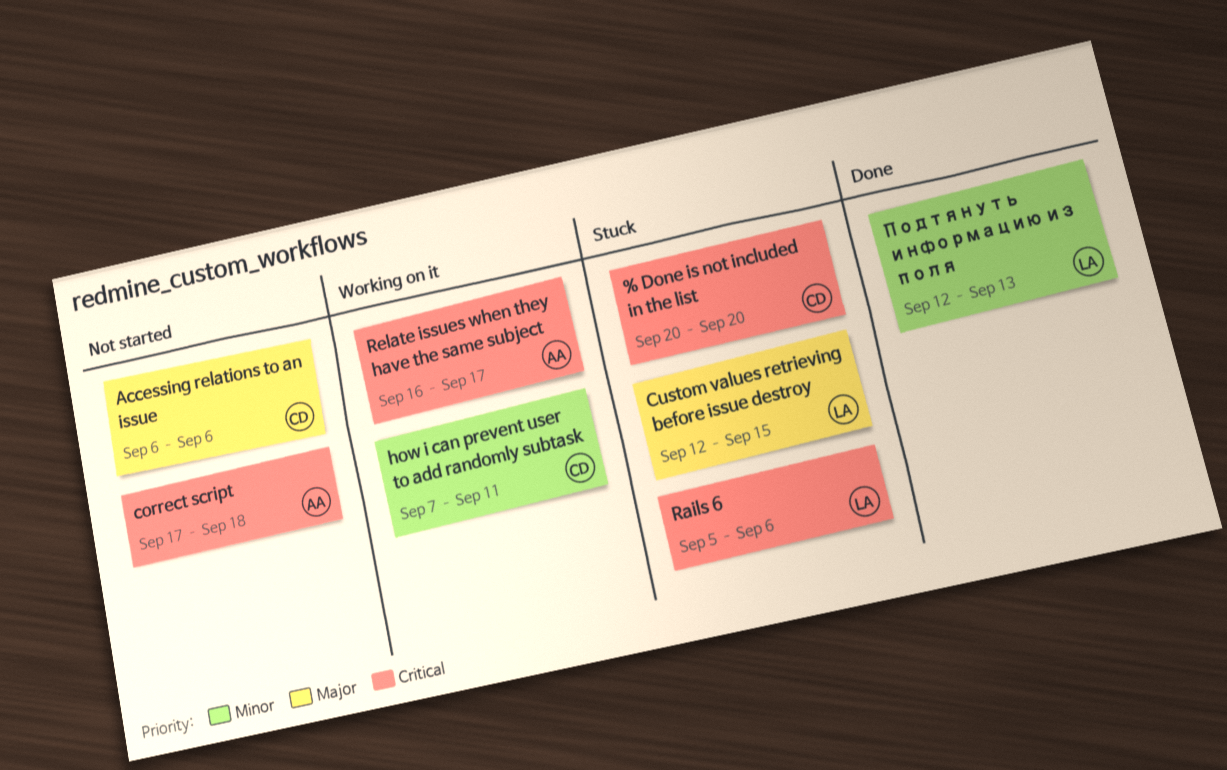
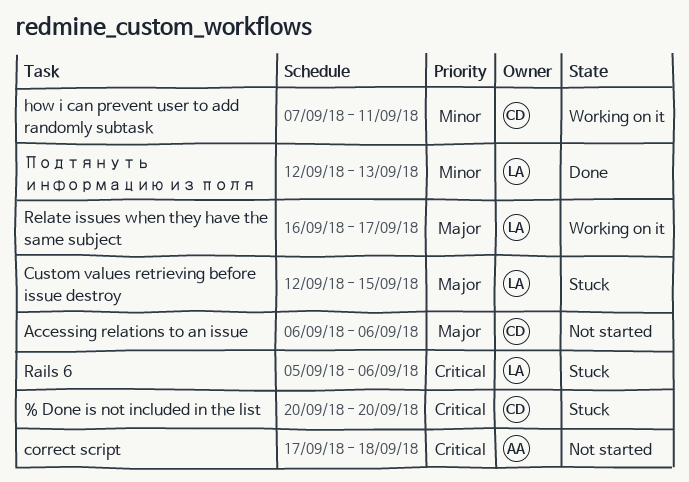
Relate issues when they have the same subject, owner: AA -> LA
Relate issues when they have the same subject, priority: Critical -> Major

